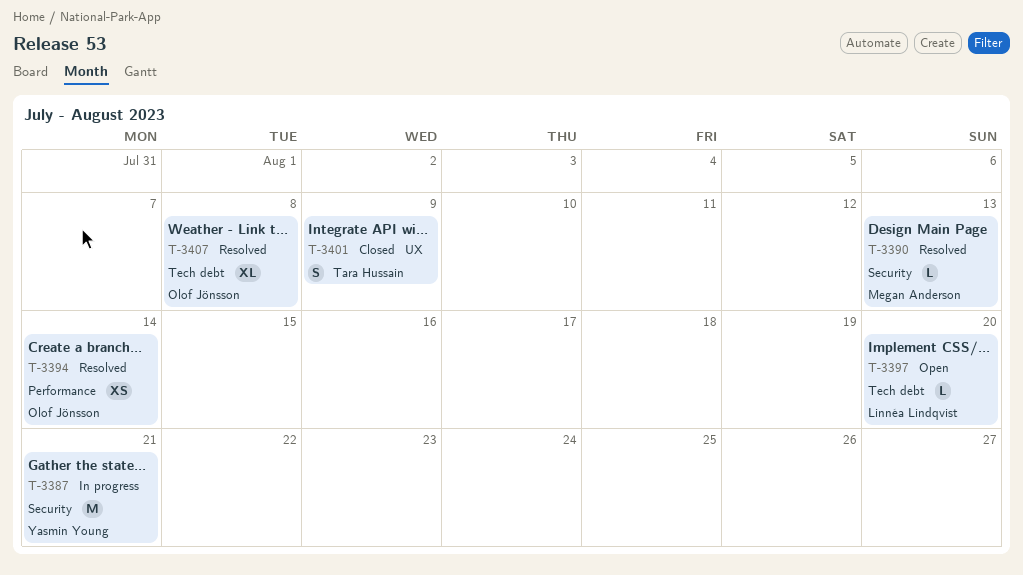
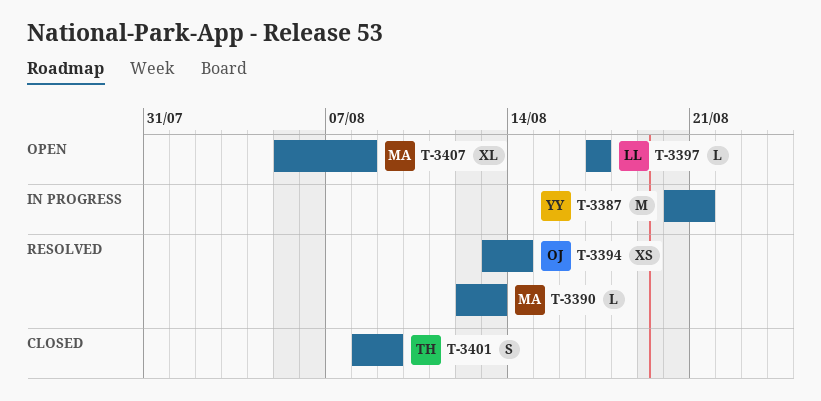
T-3397, due: Aug 20 -> Aug 17
T-3407, status: Resolved -> Open
T-3407, owner: Olof Jönsson -> Megan Anderson

